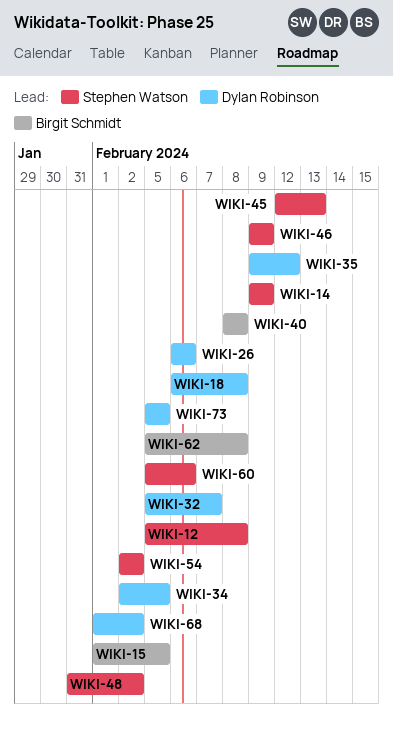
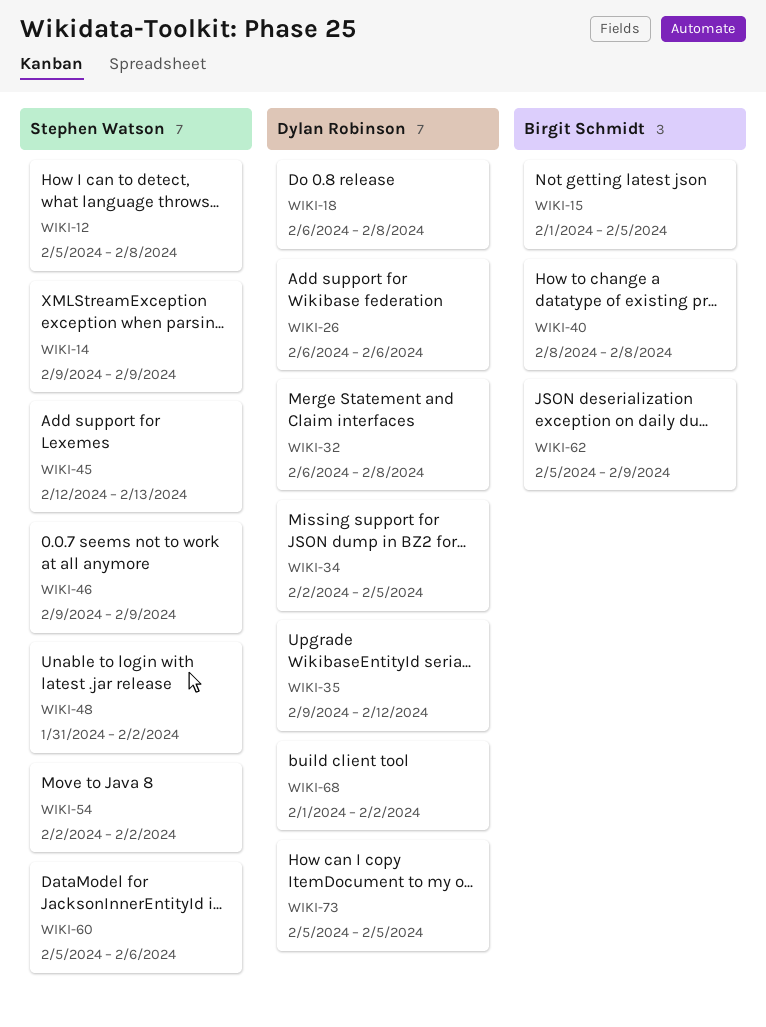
WIKI-32, start: Feb 5 -> Feb 6
WIKI-32, due: Feb 7 -> Feb 8
WIKI-62, due: Feb 8 -> Feb 9

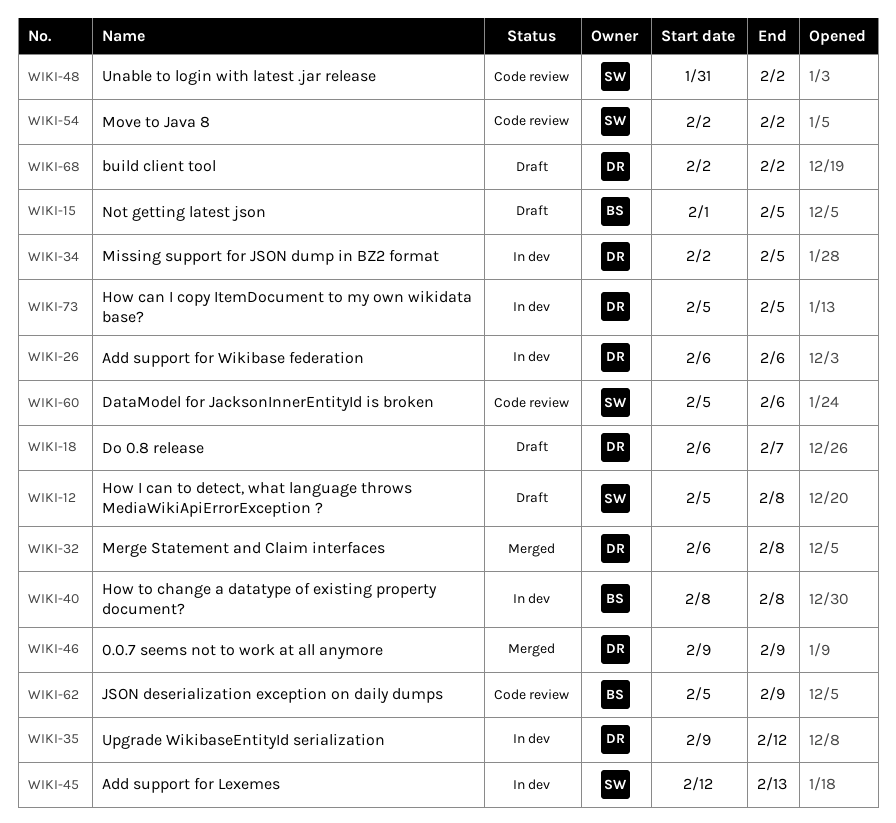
WIKI-14: present -> none
WIKI-18, due: Feb 8 -> Feb 7
WIKI-46, owner: Stephen Watson -> Dylan Robinson
WIKI-68, start: Feb 1 -> Feb 2

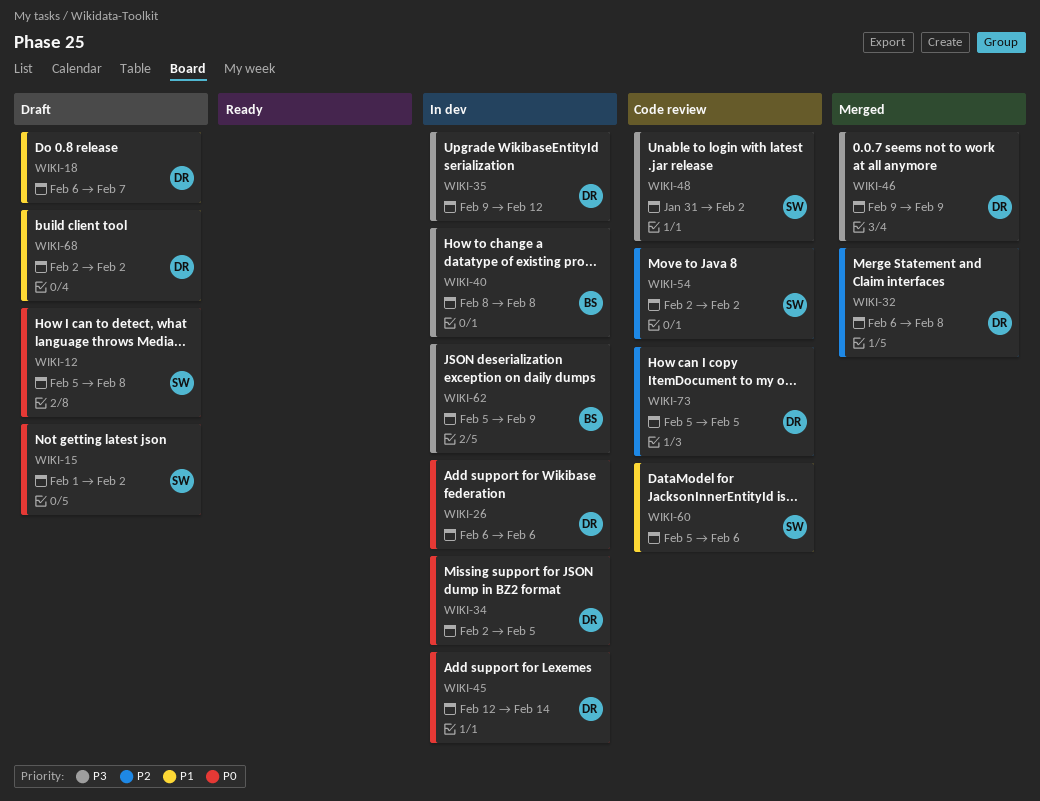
WIKI-15, owner: BS -> SW
WIKI-15, due: Feb 5 -> Feb 2
WIKI-45, owner: SW -> DR
WIKI-45, due: Feb 13 -> Feb 14
WIKI-62, status: Code review -> In dev
WIKI-73, status: In dev -> Code review

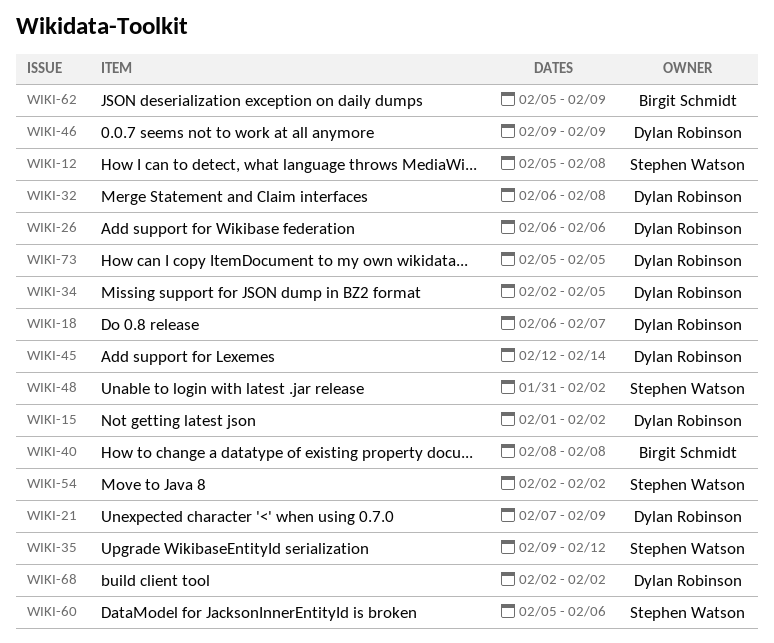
WIKI-15, owner: Stephen Watson -> Dylan Robinson
WIKI-21: none -> present
WIKI-35, owner: Dylan Robinson -> Stephen Watson

